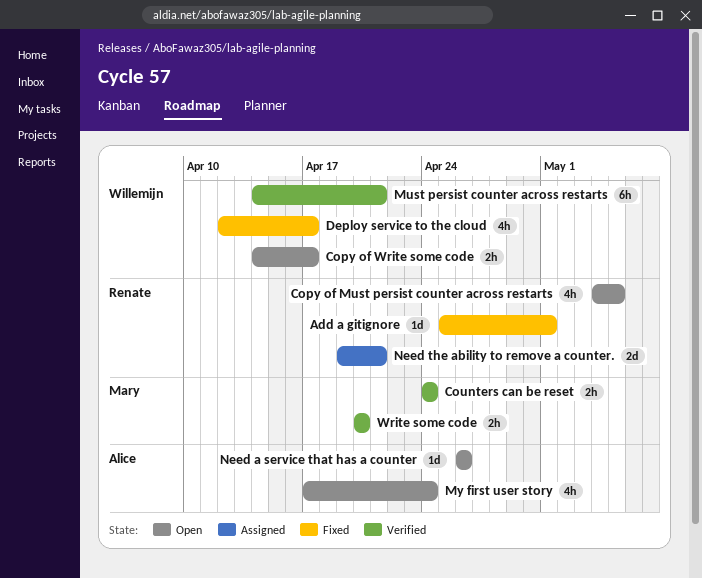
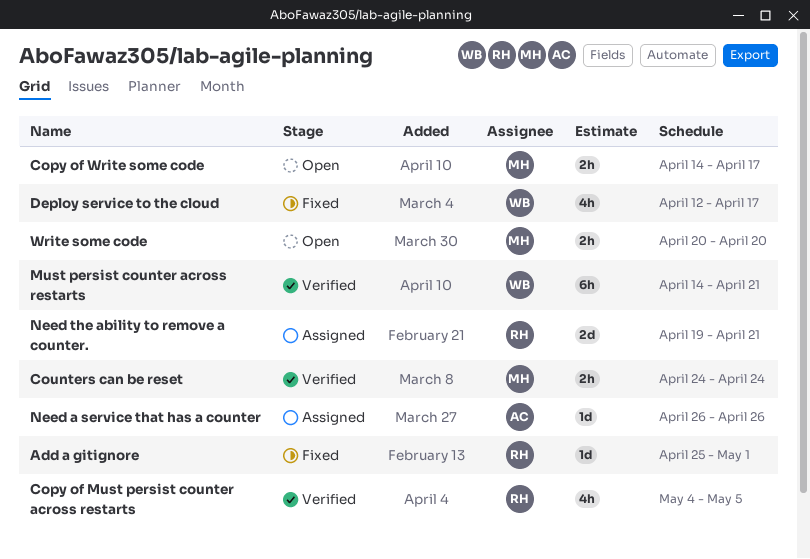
Copy of Must persist counter across restarts, status: Open -> Verified
Copy of Write some code, owner: Willemijn -> Mary
My first user story: present -> none
Need a service that has a counter, status: Open -> Assigned
Write some code, status: Verified -> Open

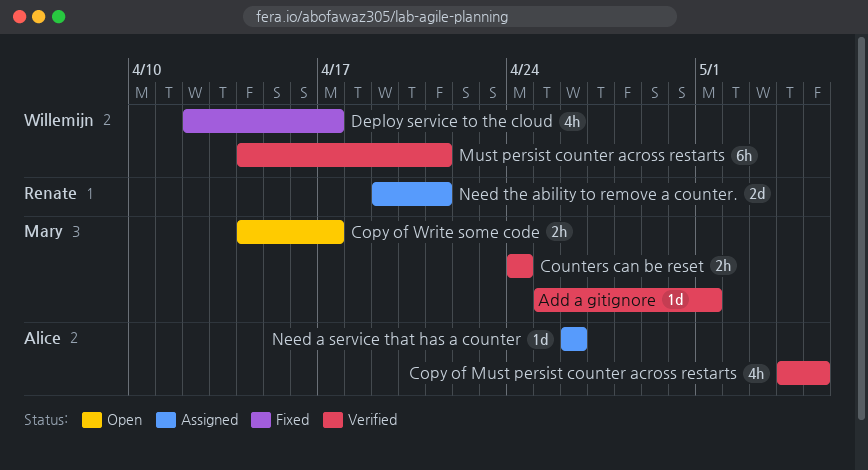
Add a gitignore, status: Fixed -> Verified
Add a gitignore, owner: Renate -> Mary
Copy of Must persist counter across restarts, owner: Renate -> Alice
Write some code: present -> none

